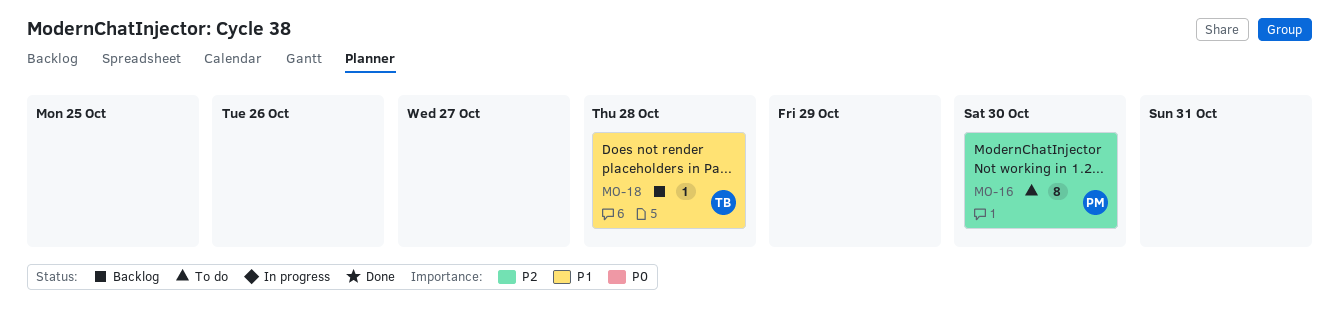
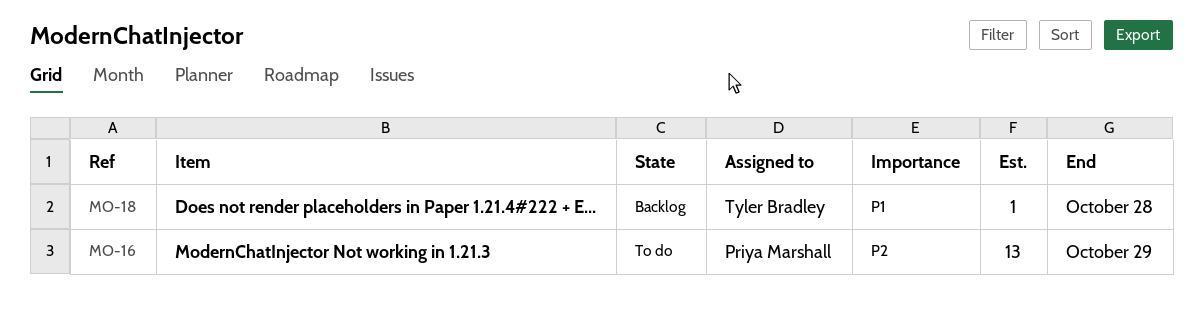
MO-16, estimate: 8 -> 13
MO-16, due: Oct 30 -> Oct 29

